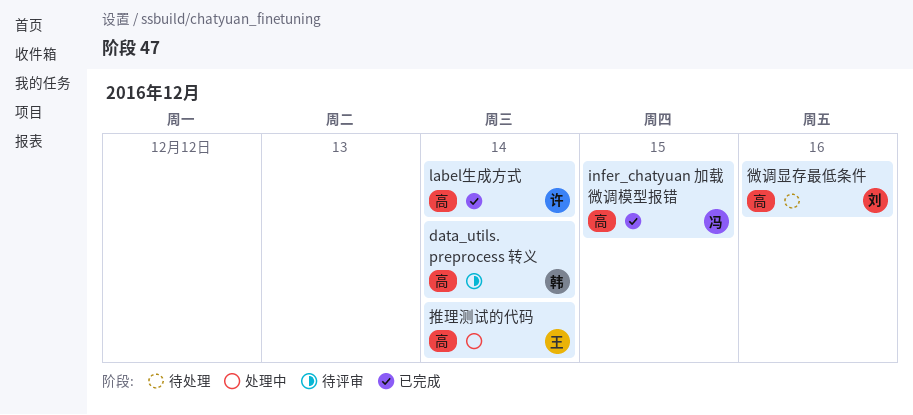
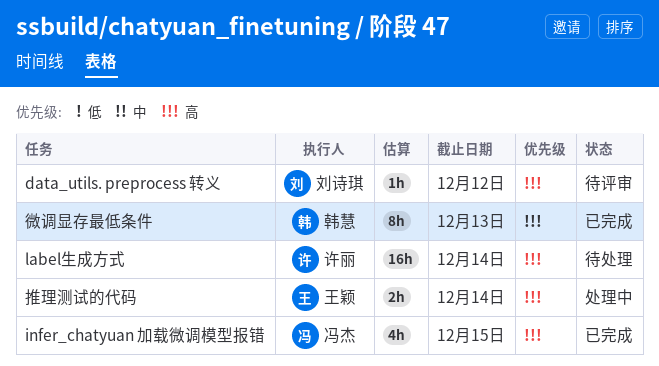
data_utils. preprocess 转义, owner: 韩慧 -> 刘诗琪
data_utils. preprocess 转义, due: Dec 14 -> Dec 12
label生成方式, status: 已完成 -> 待处理
微调显存最低条件, status: 待处理 -> 已完成
微调显存最低条件, owner: 刘诗琪 -> 韩慧
微调显存最低条件, due: Dec 16 -> Dec 13

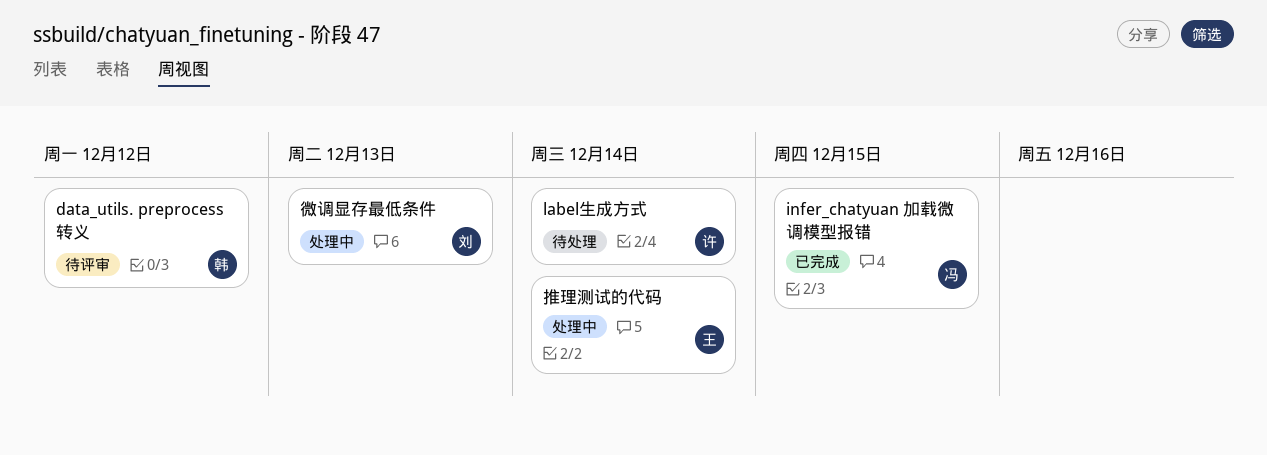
data_utils. preprocess 转义, owner: 刘诗琪 -> 韩慧
微调显存最低条件, status: 已完成 -> 处理中
微调显存最低条件, owner: 韩慧 -> 刘诗琪

